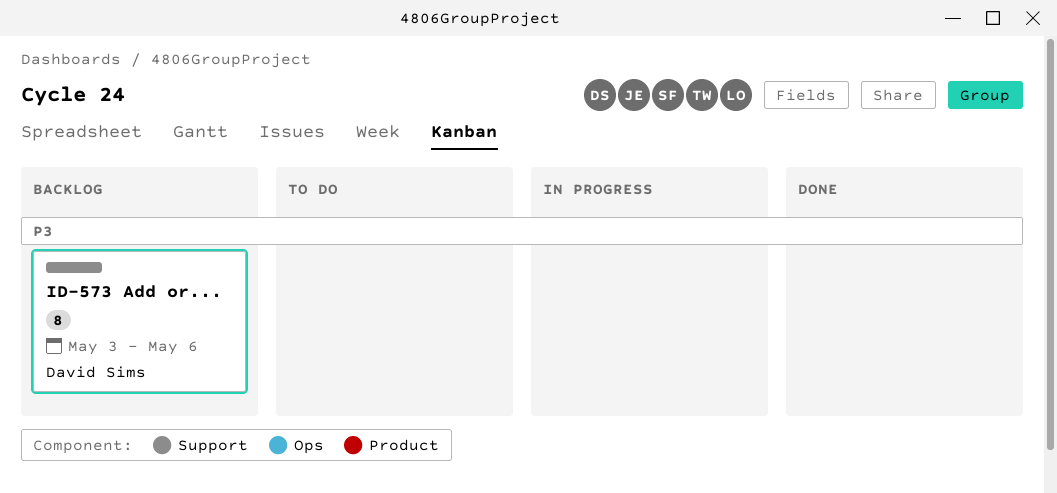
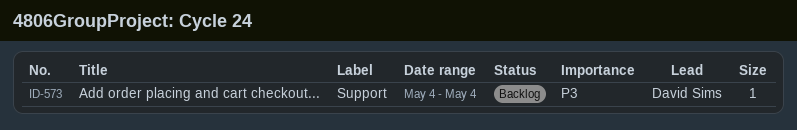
ID-573, estimate: 8 -> 1
ID-573, start: May 3 -> May 4
ID-573, due: May 6 -> May 4

